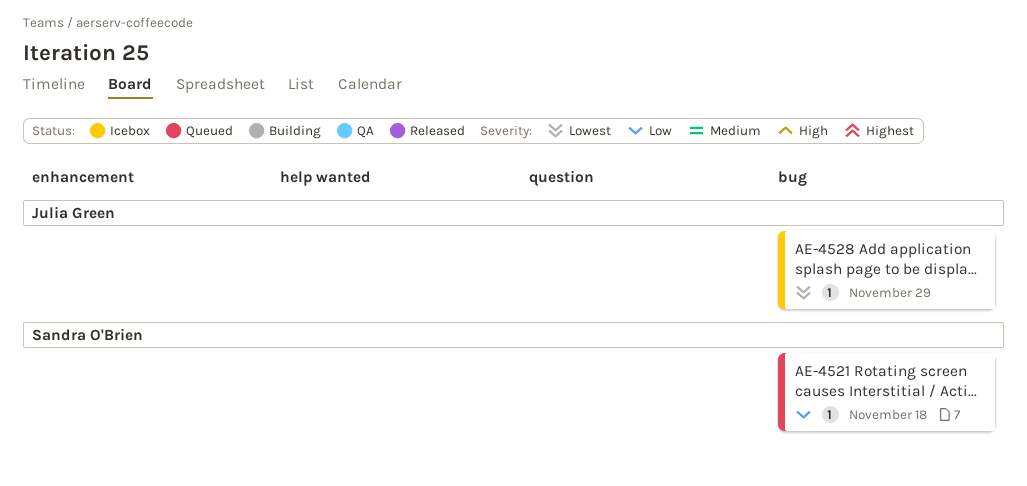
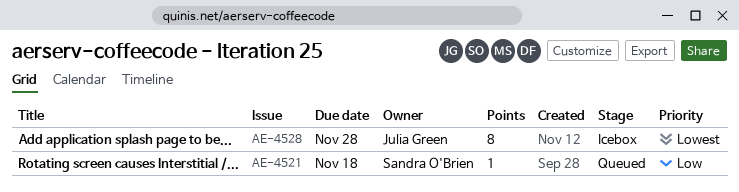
AE-4528, estimate: 1 -> 8
AE-4528, due: Nov 29 -> Nov 28

